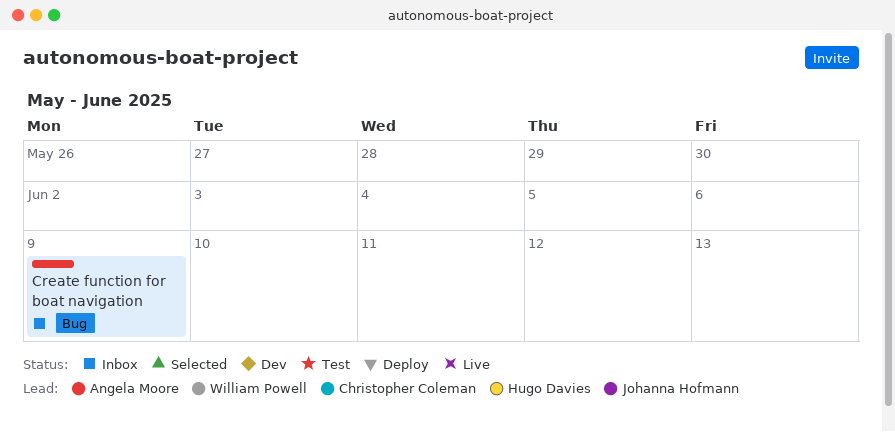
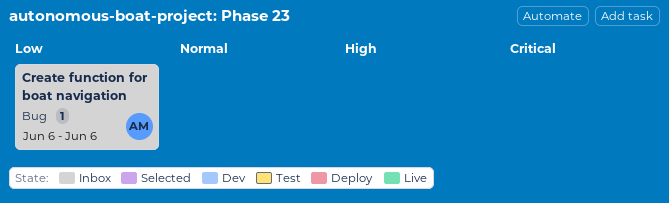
Create function for boat navigation, due: Jun 9 -> Jun 6

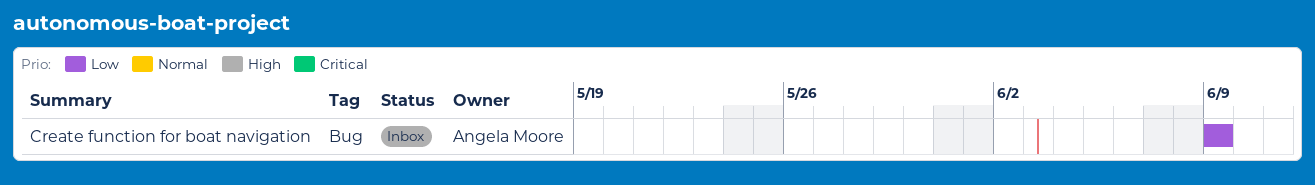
Create function for boat navigation, start: Jun 6 -> Jun 9
Create function for boat navigation, due: Jun 6 -> Jun 9

